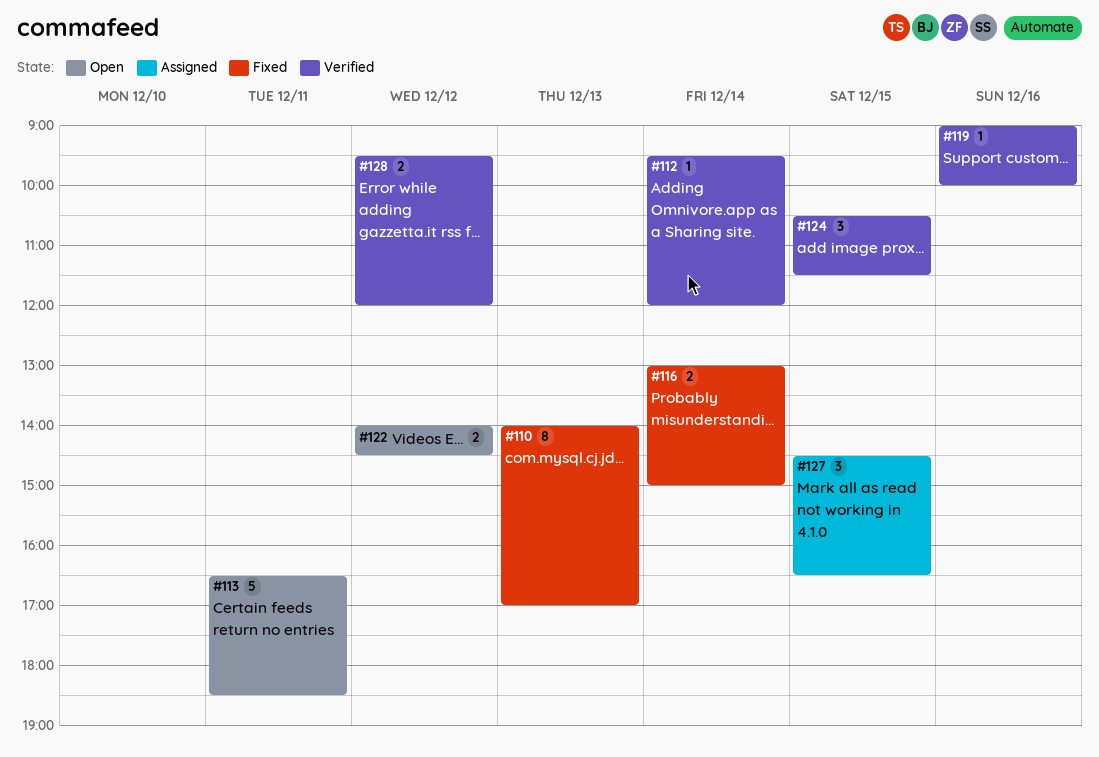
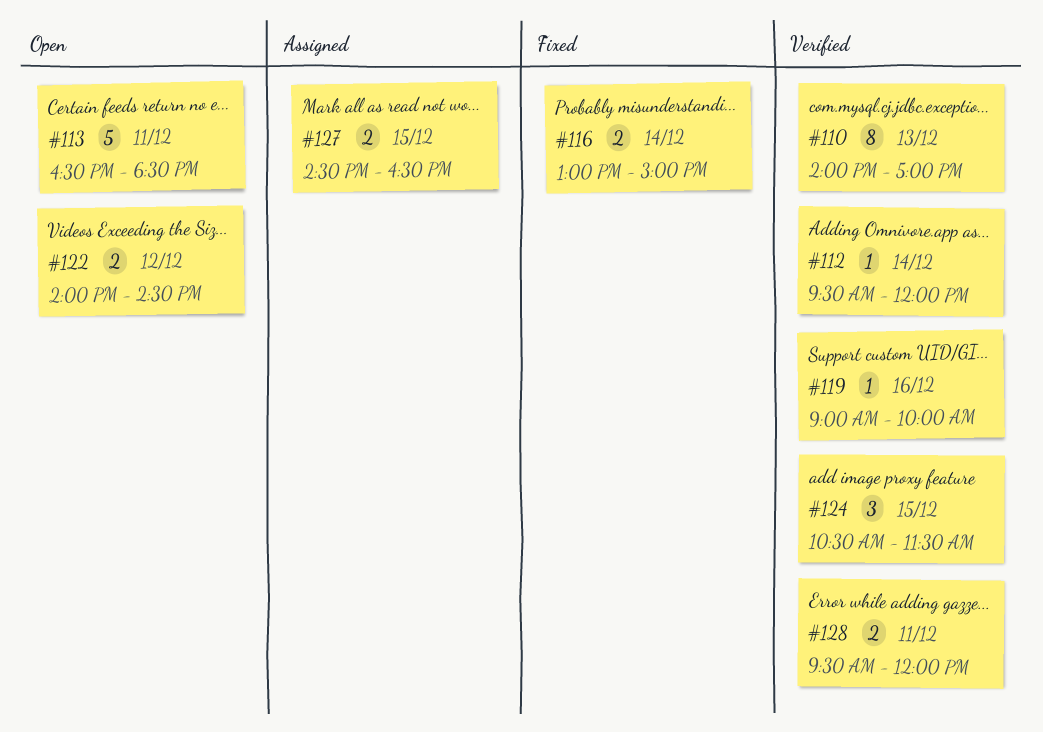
#110, status: Fixed -> Verified
#127, estimate: 3 -> 2
#128, day: Dec 12 -> Dec 11

